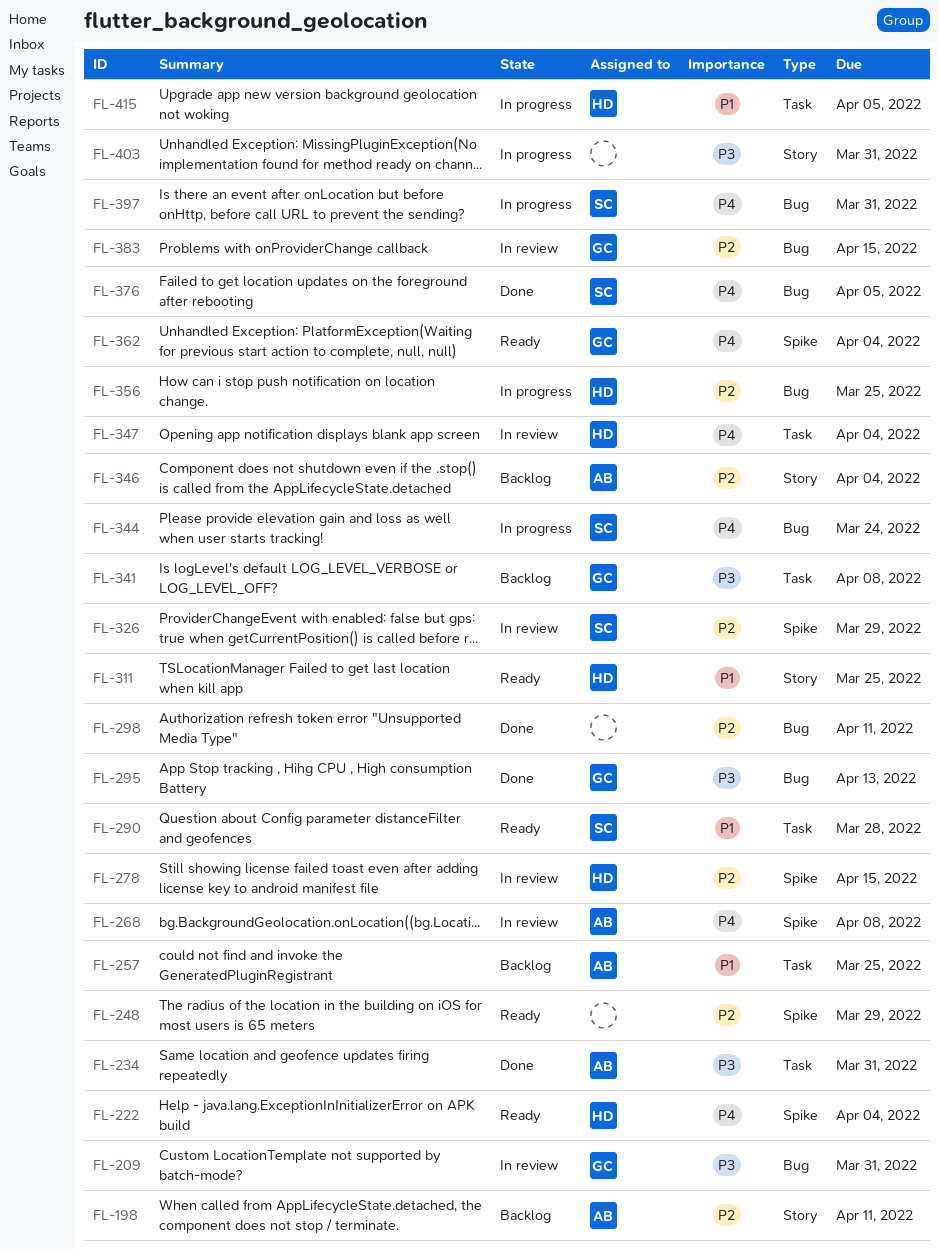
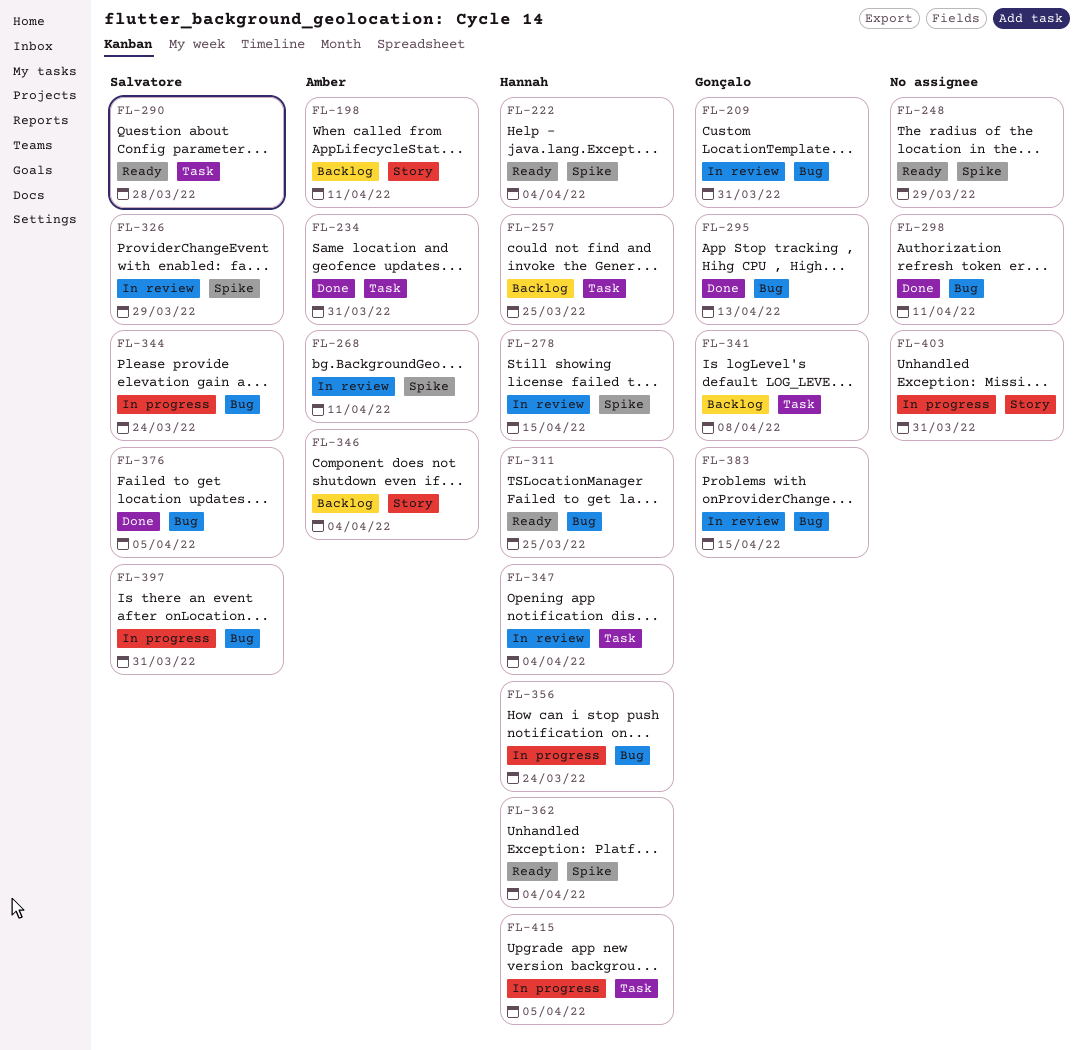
FL-257, owner: Amber -> Hannah
FL-268, due: Apr 8 -> Apr 11
FL-311, label: Story -> Bug
FL-356, due: Mar 25 -> Mar 24
FL-362, owner: Gonçalo -> Hannah

